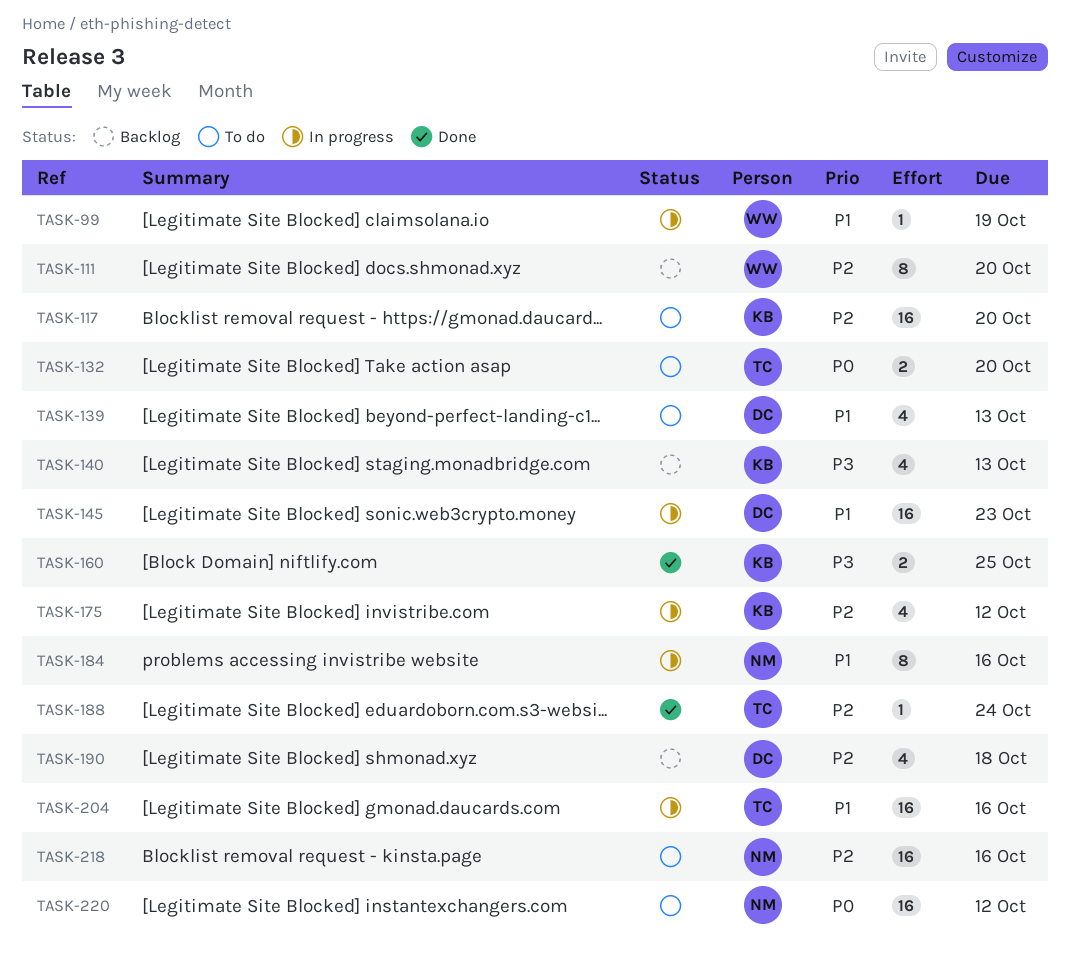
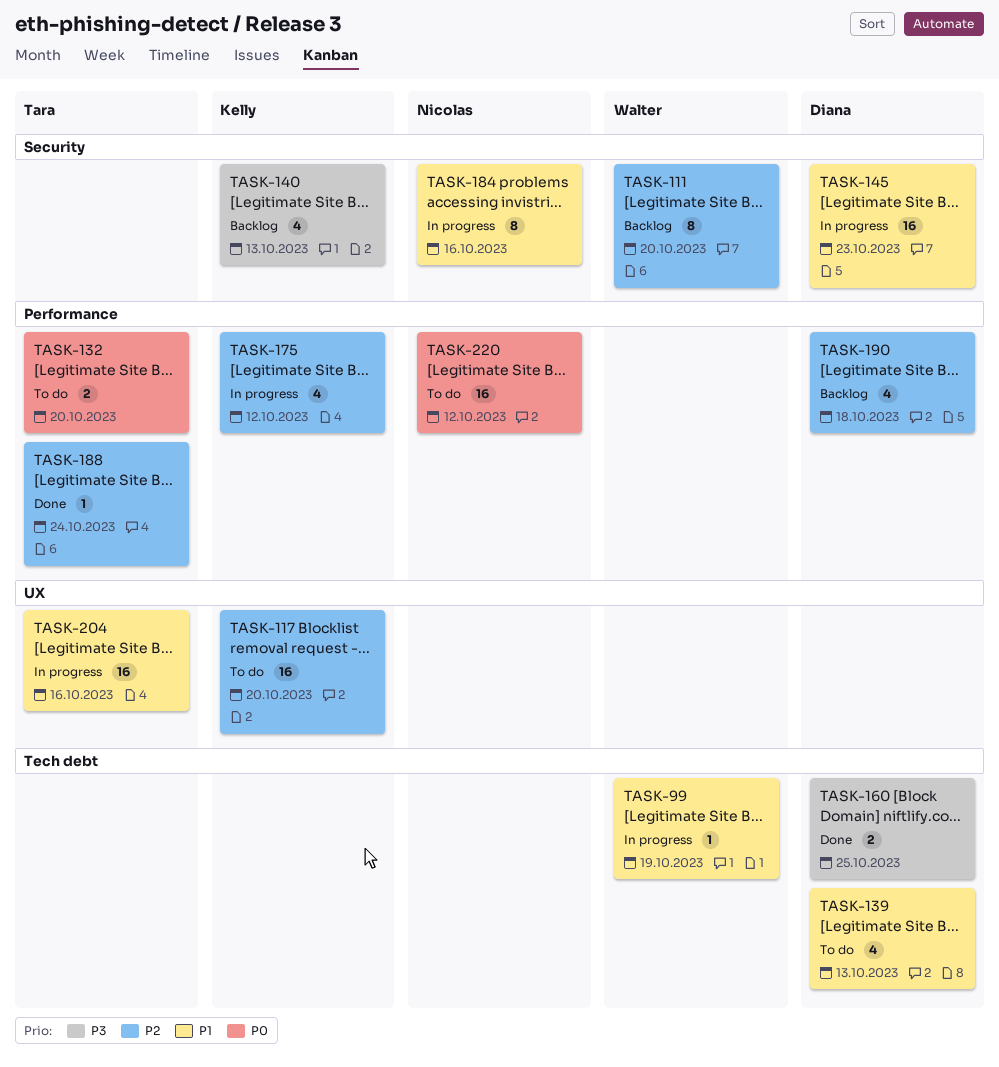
TASK-160, owner: Kelly -> Diana
TASK-218: present -> none

